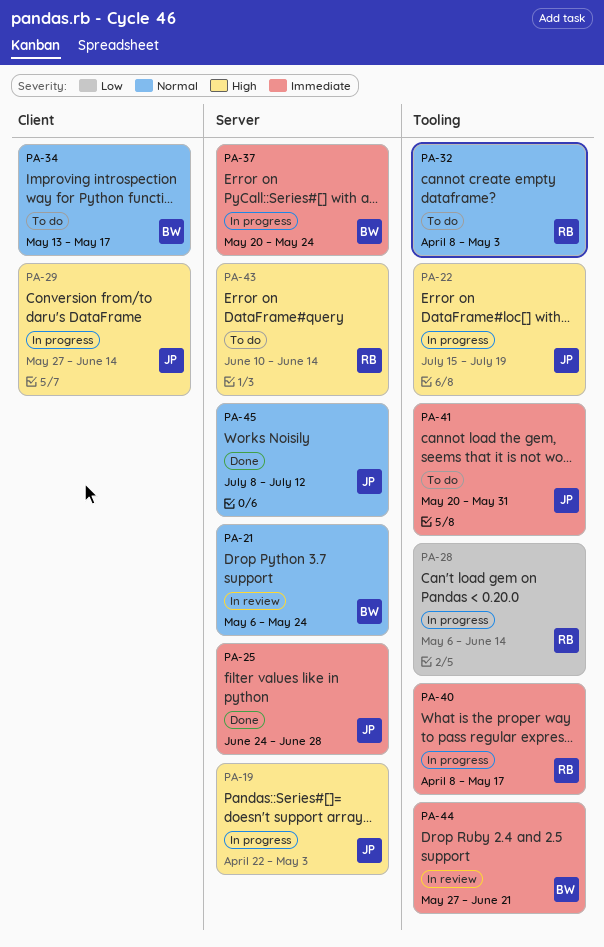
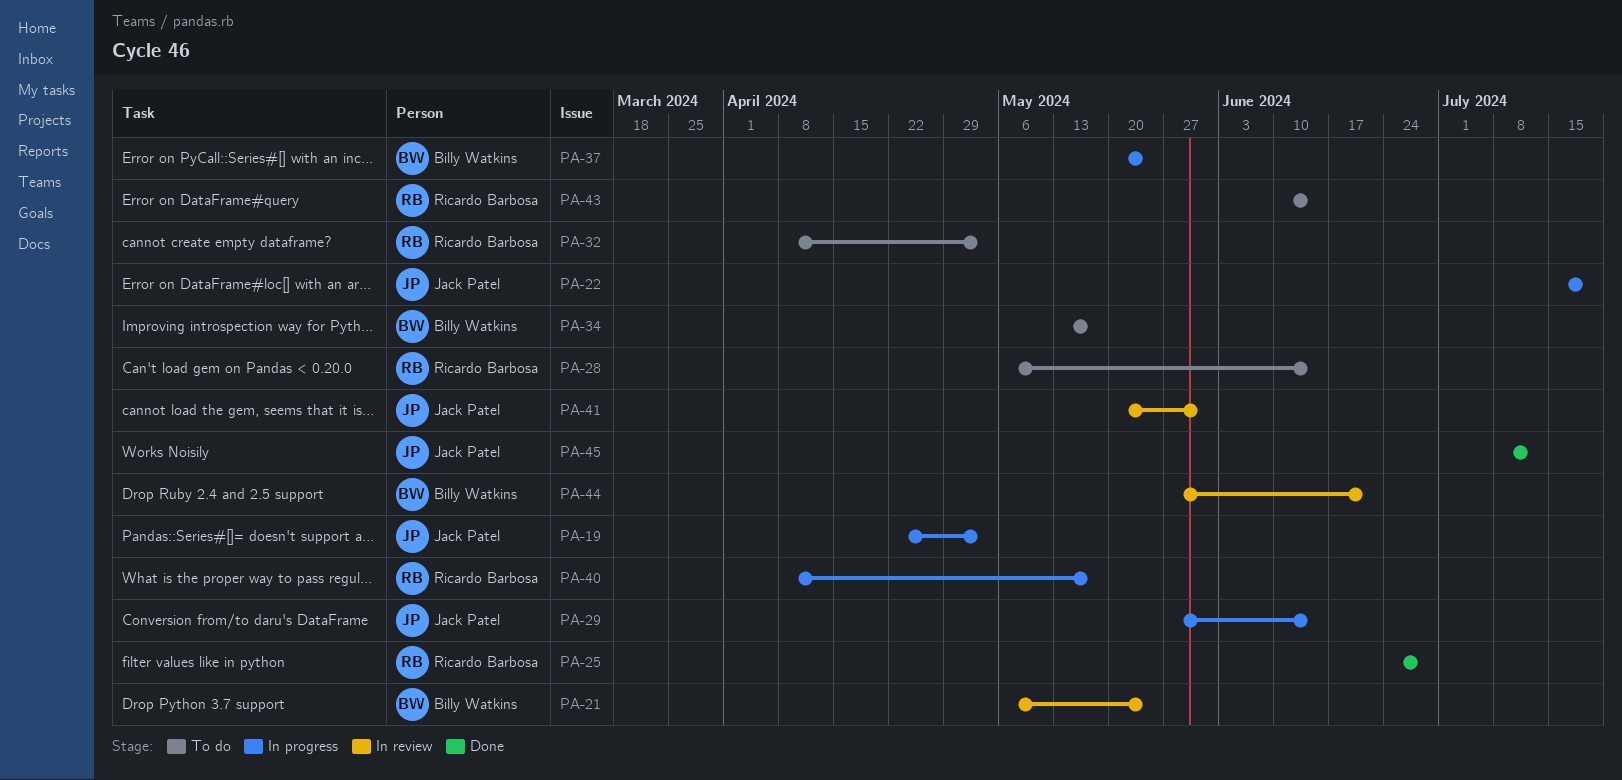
PA-25, owner: Jack Patel -> Ricardo Barbosa
PA-28, status: In progress -> To do
PA-41, status: To do -> In review

